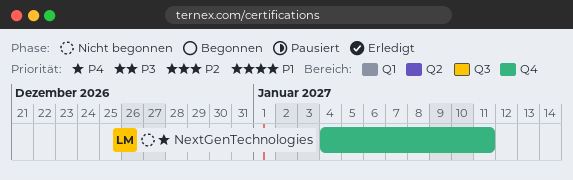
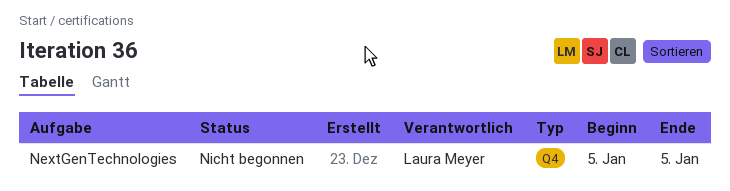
NextGenTechnologies, start: Jan 4 -> Jan 5
NextGenTechnologies, due: Jan 11 -> Jan 5

